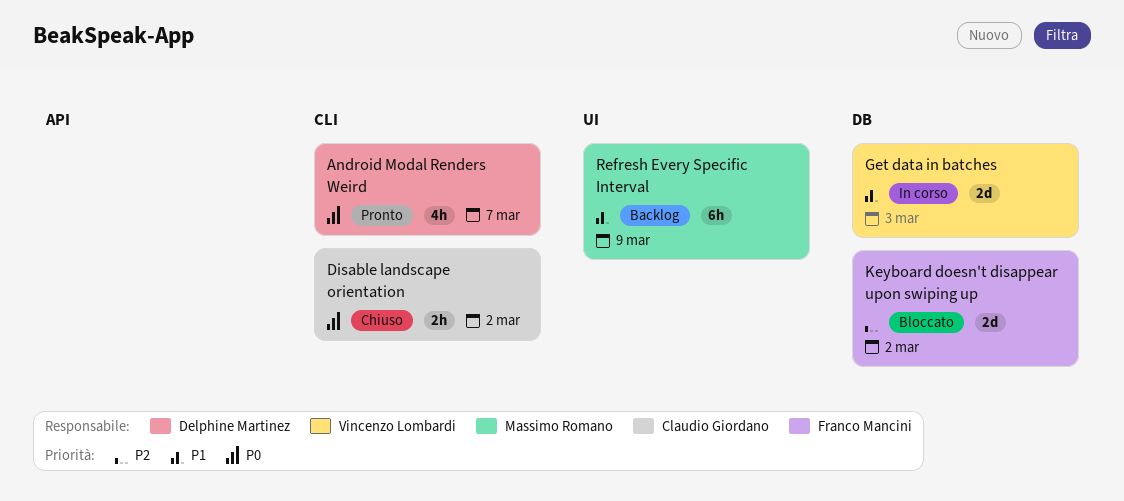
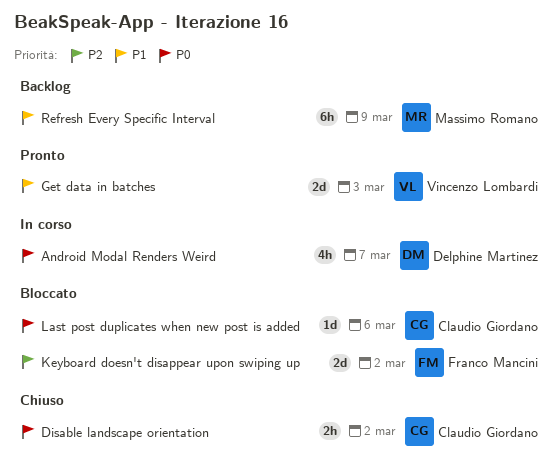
Android Modal Renders Weird, status: Pronto -> In corso
Get data in batches, status: In corso -> Pronto
Last post duplicates when new post is added: none -> present

